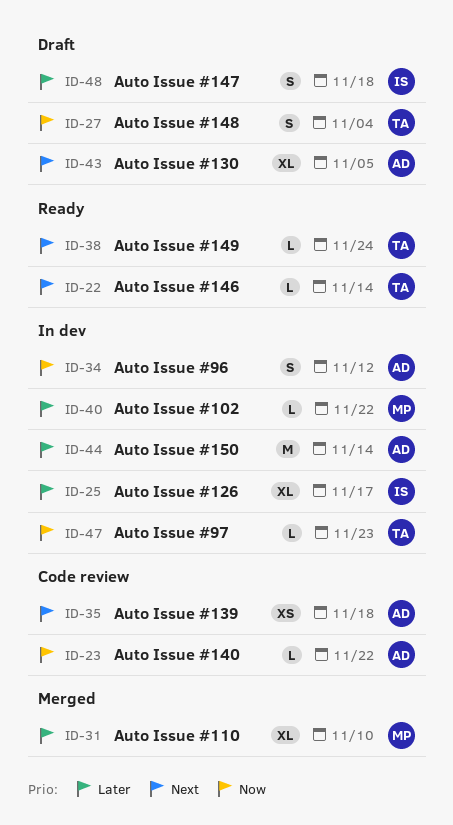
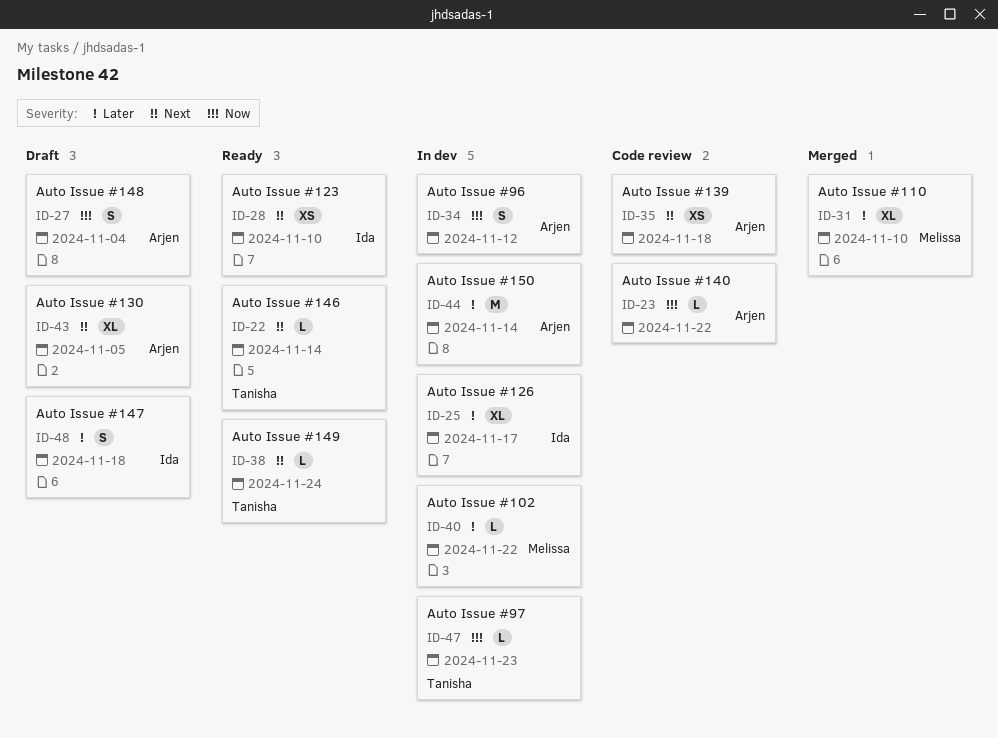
ID-27, owner: Tanisha -> Arjen
ID-28: none -> present

